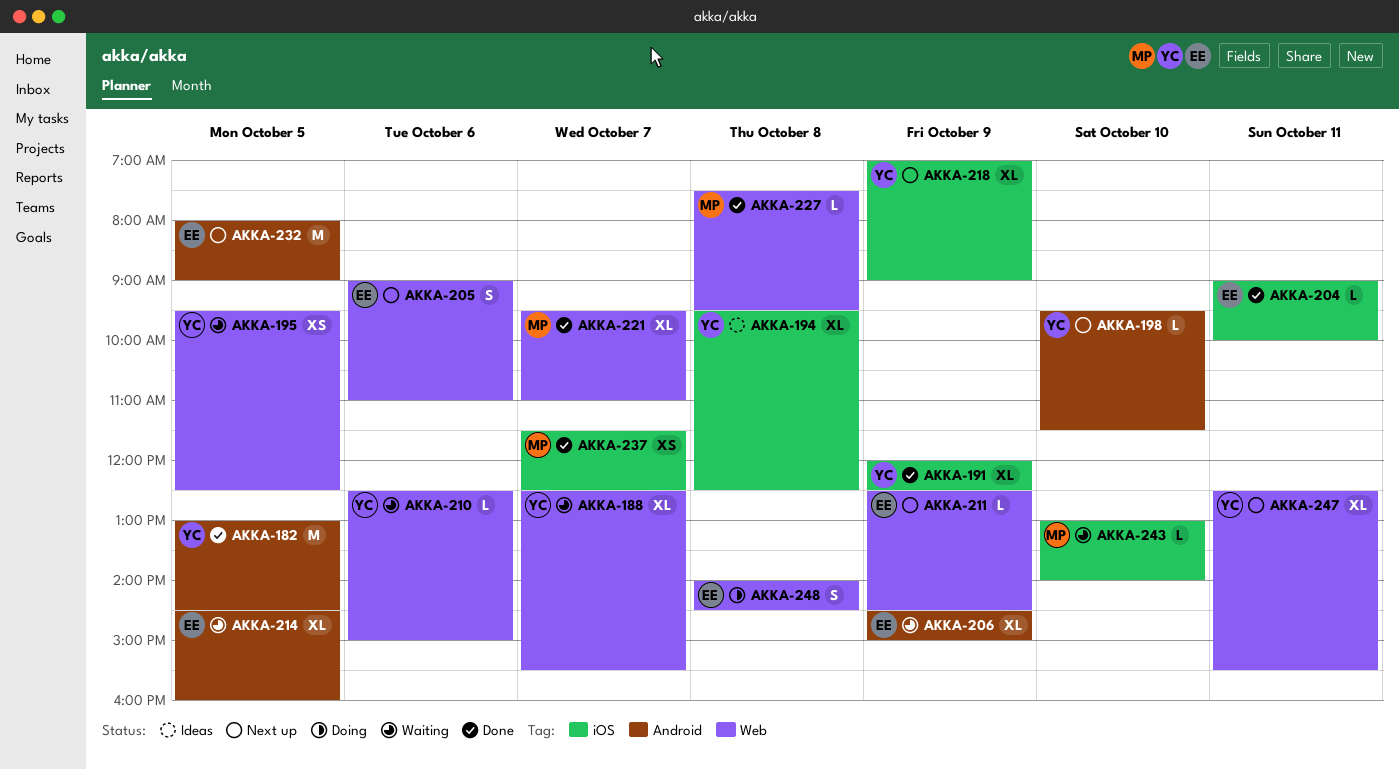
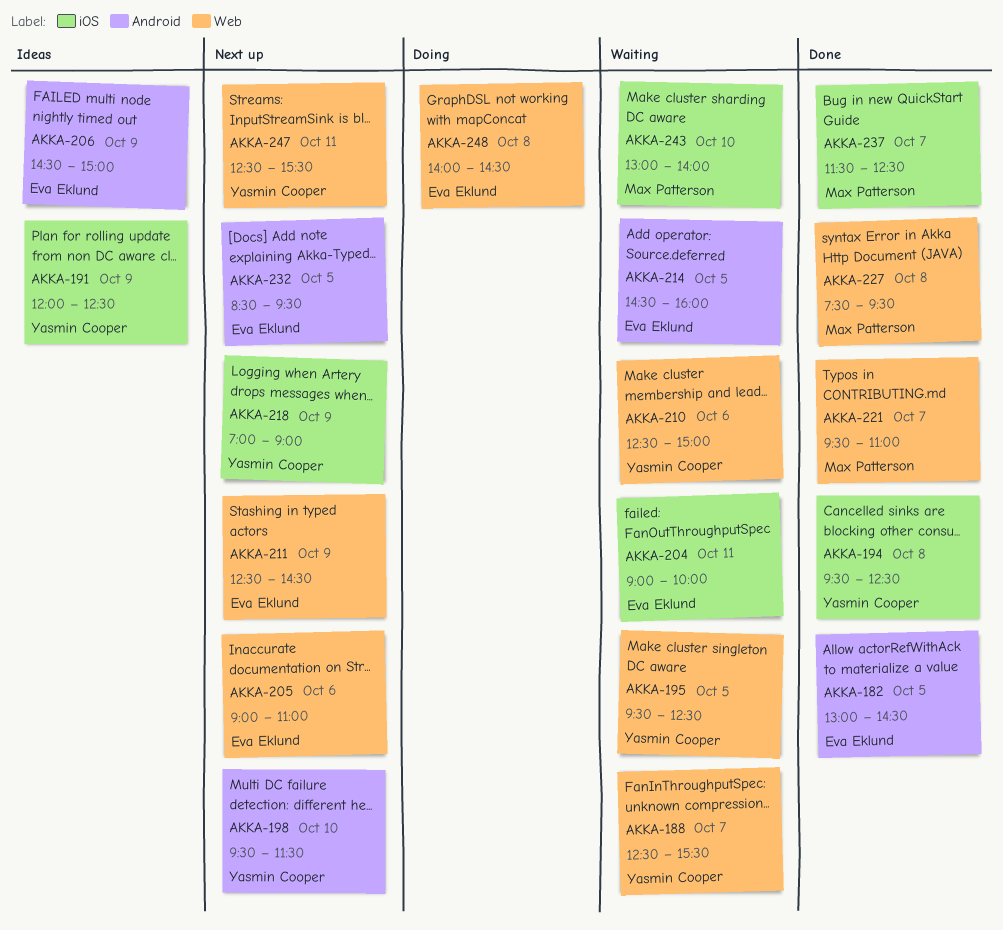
AKKA-182, owner: Yasmin Cooper -> Eva Eklund
AKKA-191, status: Done -> Ideas
AKKA-194, status: Ideas -> Done
AKKA-204, status: Done -> Waiting
AKKA-206, status: Waiting -> Ideas
AKKA-232, begins: 08:00 -> 08:30
AKKA-232, ends: 09:00 -> 09:30

